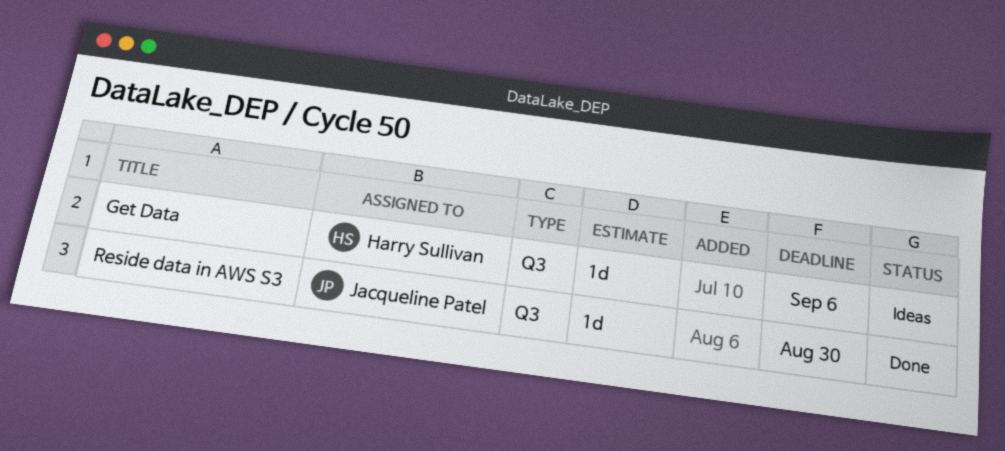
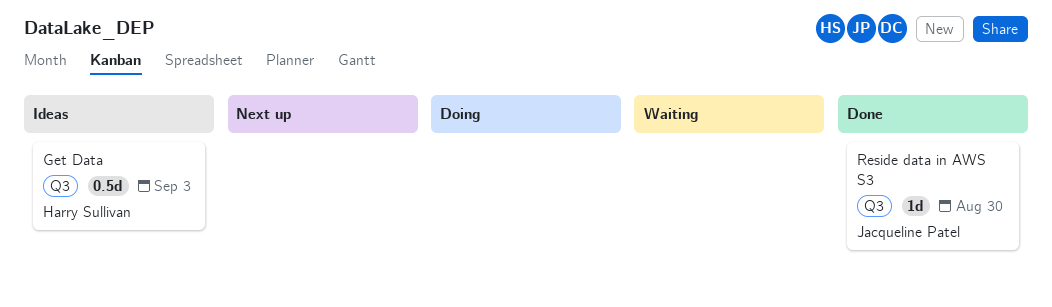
Get Data, estimate: 1d -> 0.5d
Get Data, due: Sep 6 -> Sep 3

